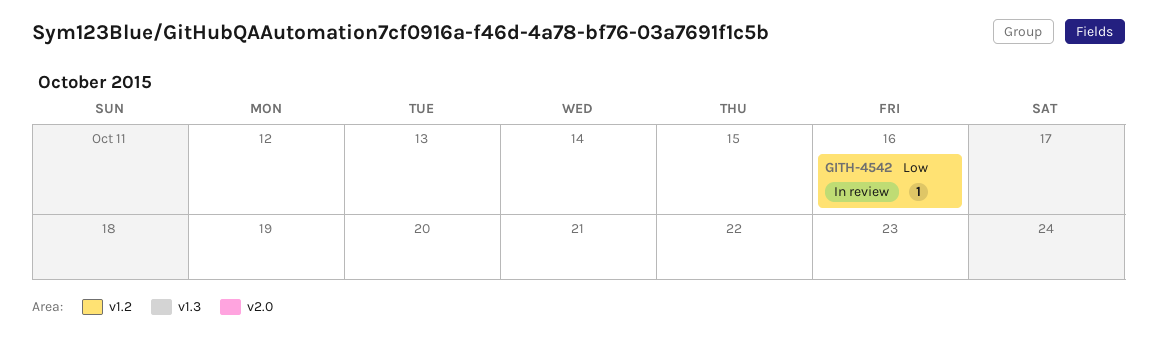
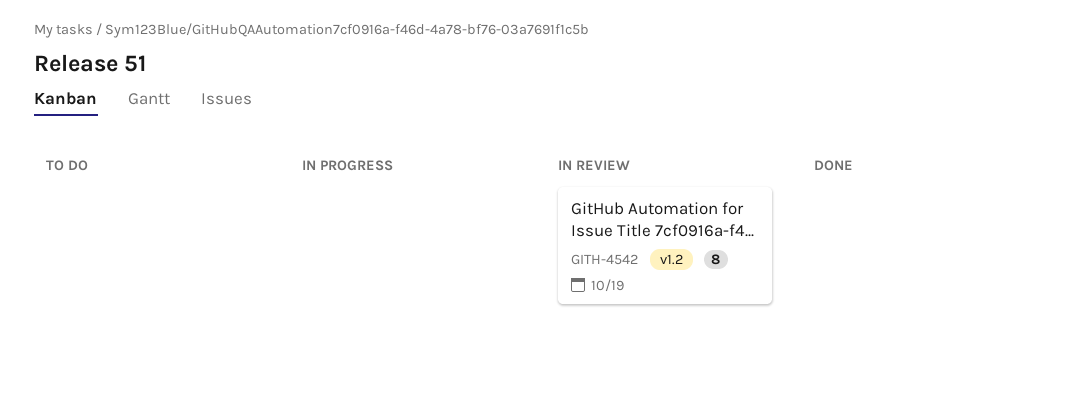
GITH-4542, estimate: 1 -> 8
GITH-4542, due: Oct 16 -> Oct 19

